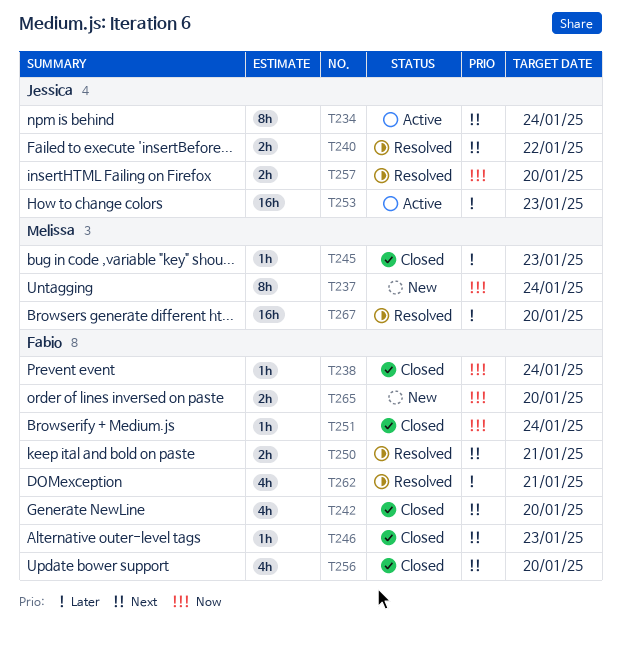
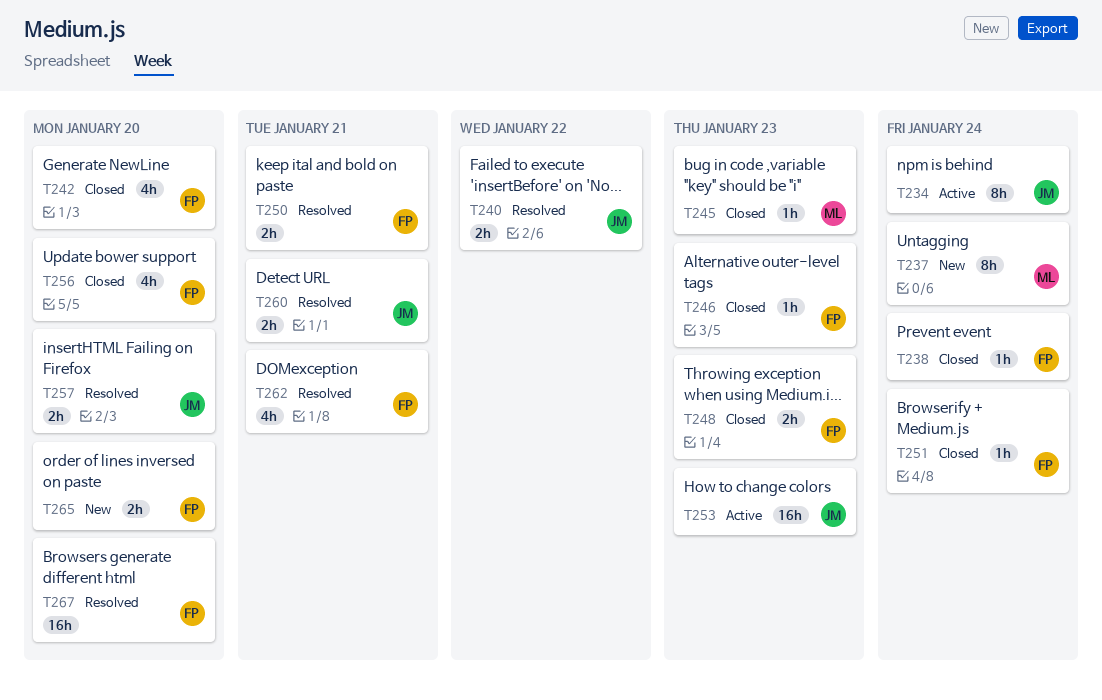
T248: none -> present
T260: none -> present
T267, owner: Melissa -> Fabio

